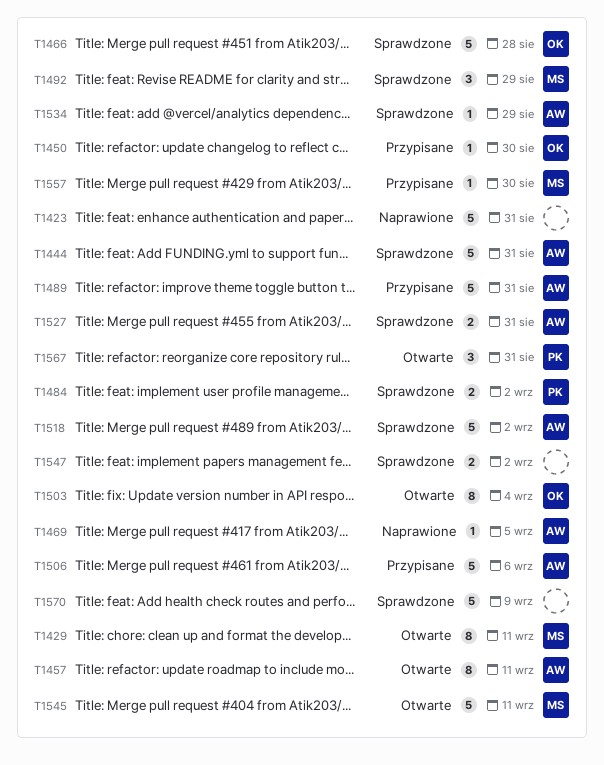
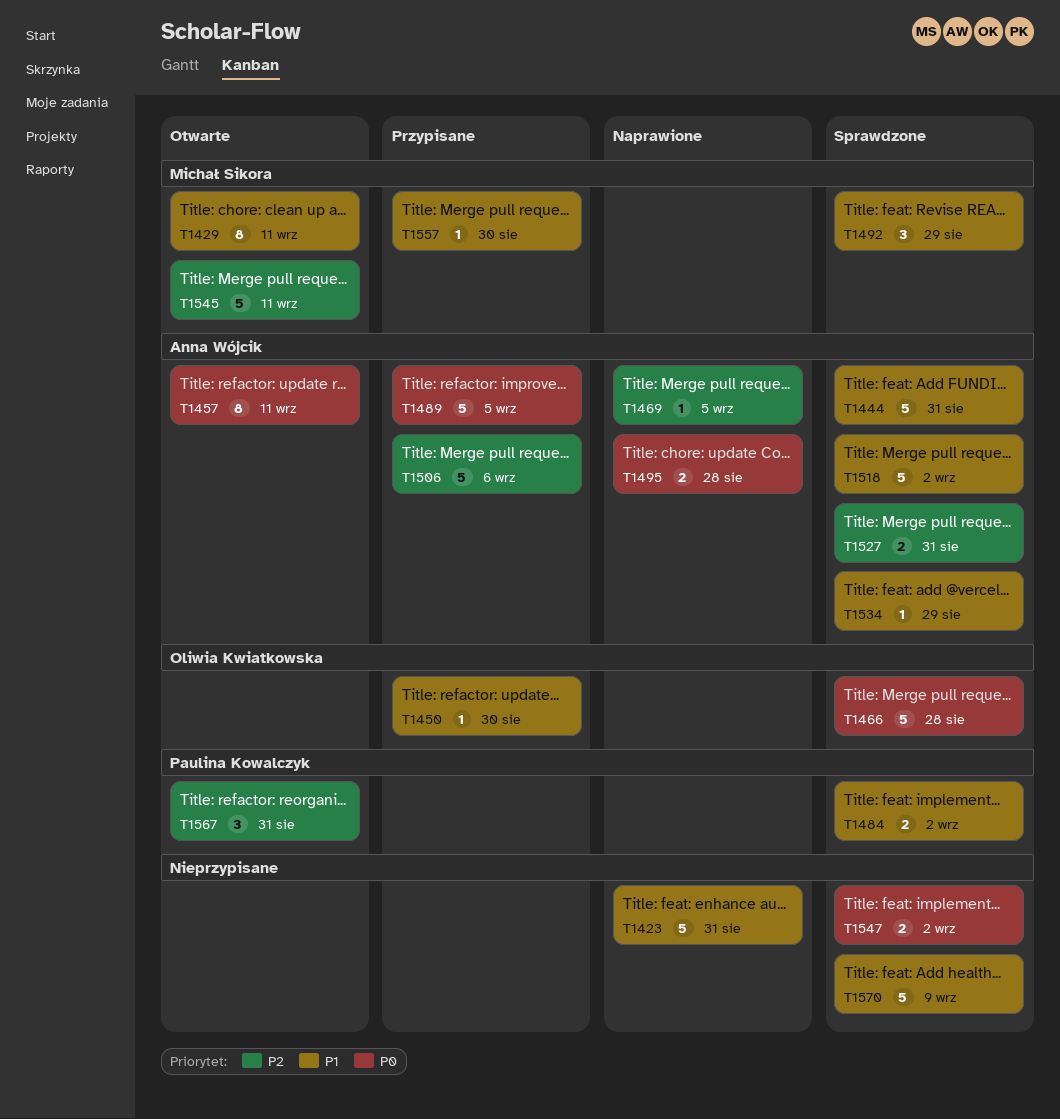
T1489, due: Aug 31 -> Sep 5
T1495: none -> present
T1503: present -> none

